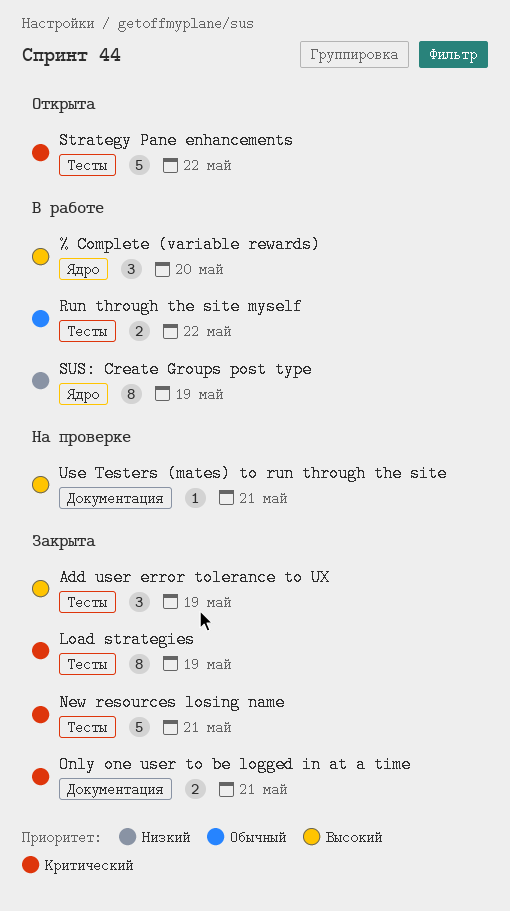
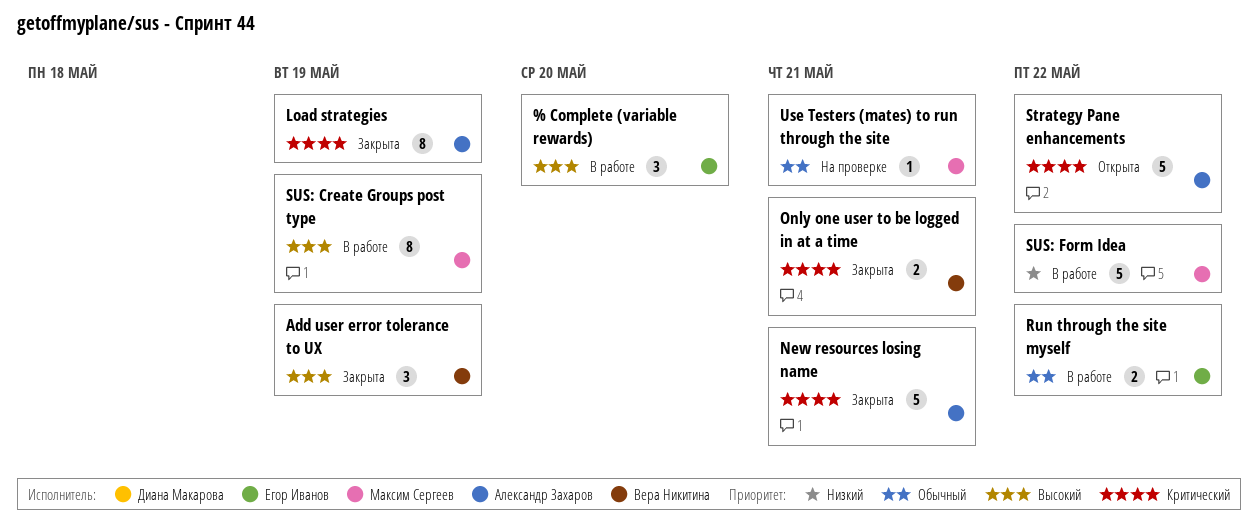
SUS: Create Groups post type, priority: Низкий -> Высокий
SUS: Form Idea: none -> present
Use Testers (mates) to run through the site, priority: Высокий -> Обычный

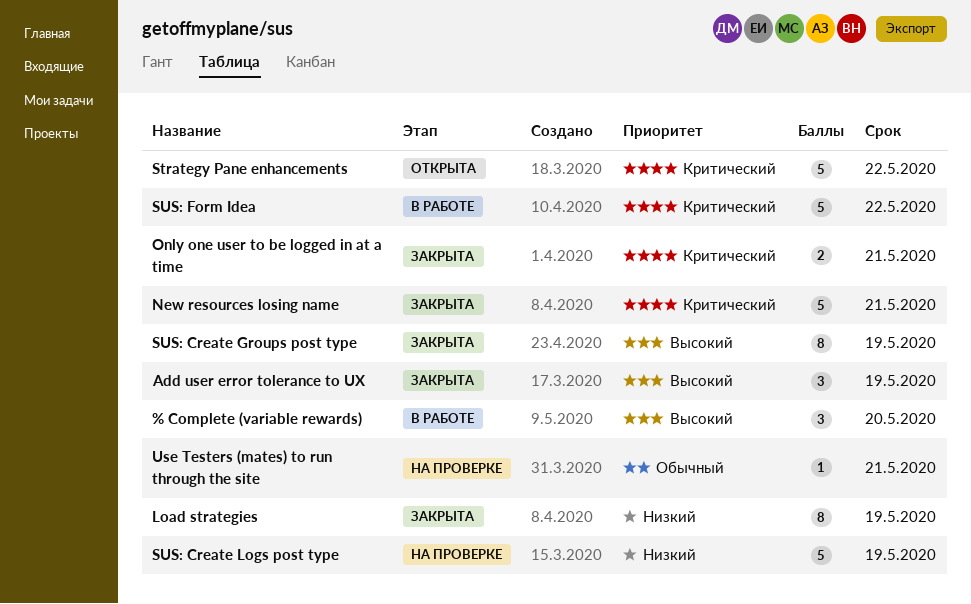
Load strategies, priority: Критический -> Низкий
Run through the site myself: present -> none
SUS: Create Groups post type, status: В работе -> Закрыта
SUS: Create Logs post type: none -> present
SUS: Form Idea, priority: Низкий -> Критический

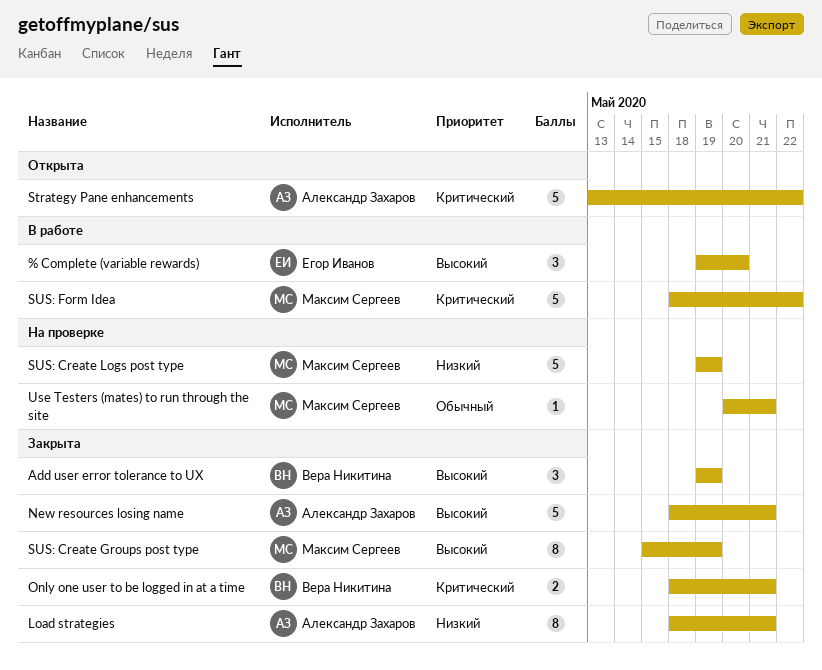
Load strategies, due: May 19 -> May 21
New resources losing name, priority: Критический -> Высокий

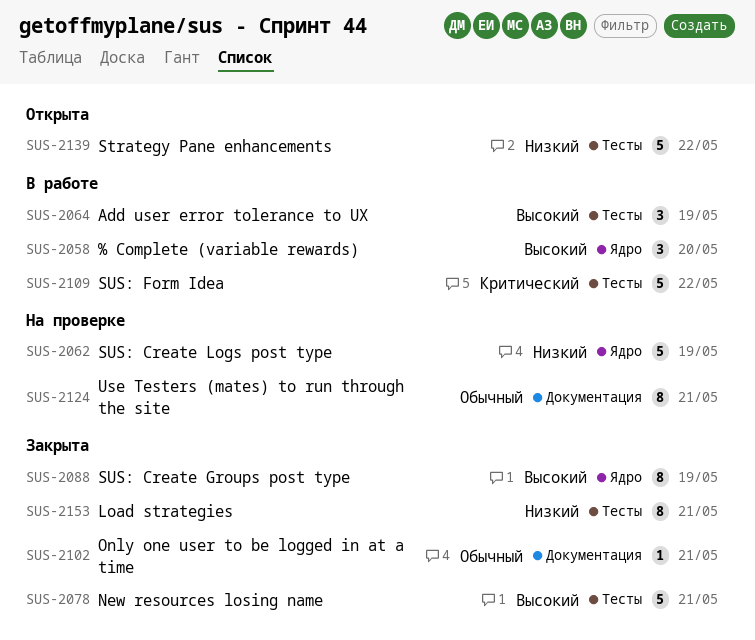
Add user error tolerance to UX, status: Закрыта -> В работе
Only one user to be logged in at a time, priority: Критический -> Обычный
Only one user to be logged in at a time, estimate: 2 -> 1
Strategy Pane enhancements, priority: Критический -> Низкий
Use Testers (mates) to run through the site, estimate: 1 -> 8

